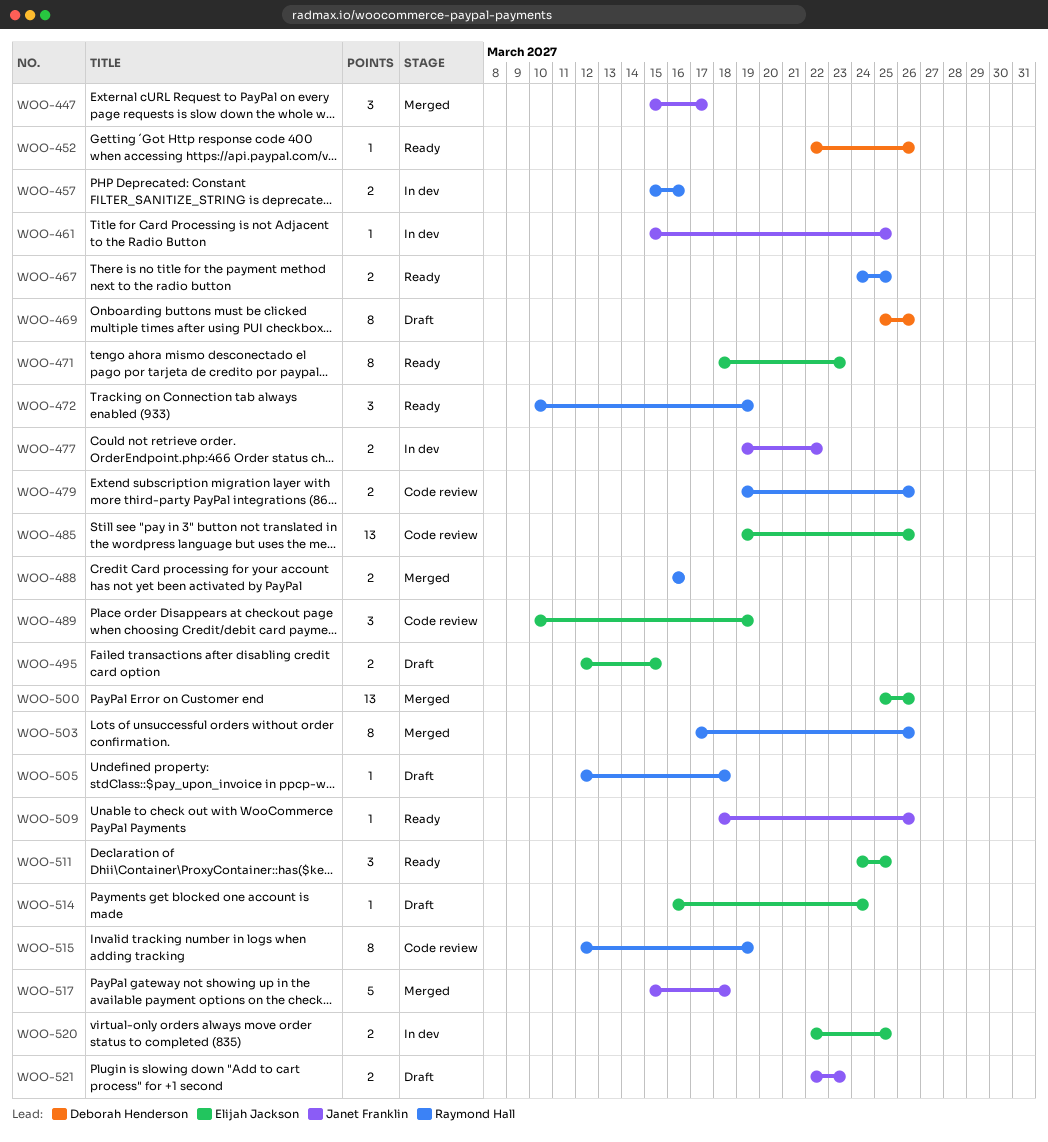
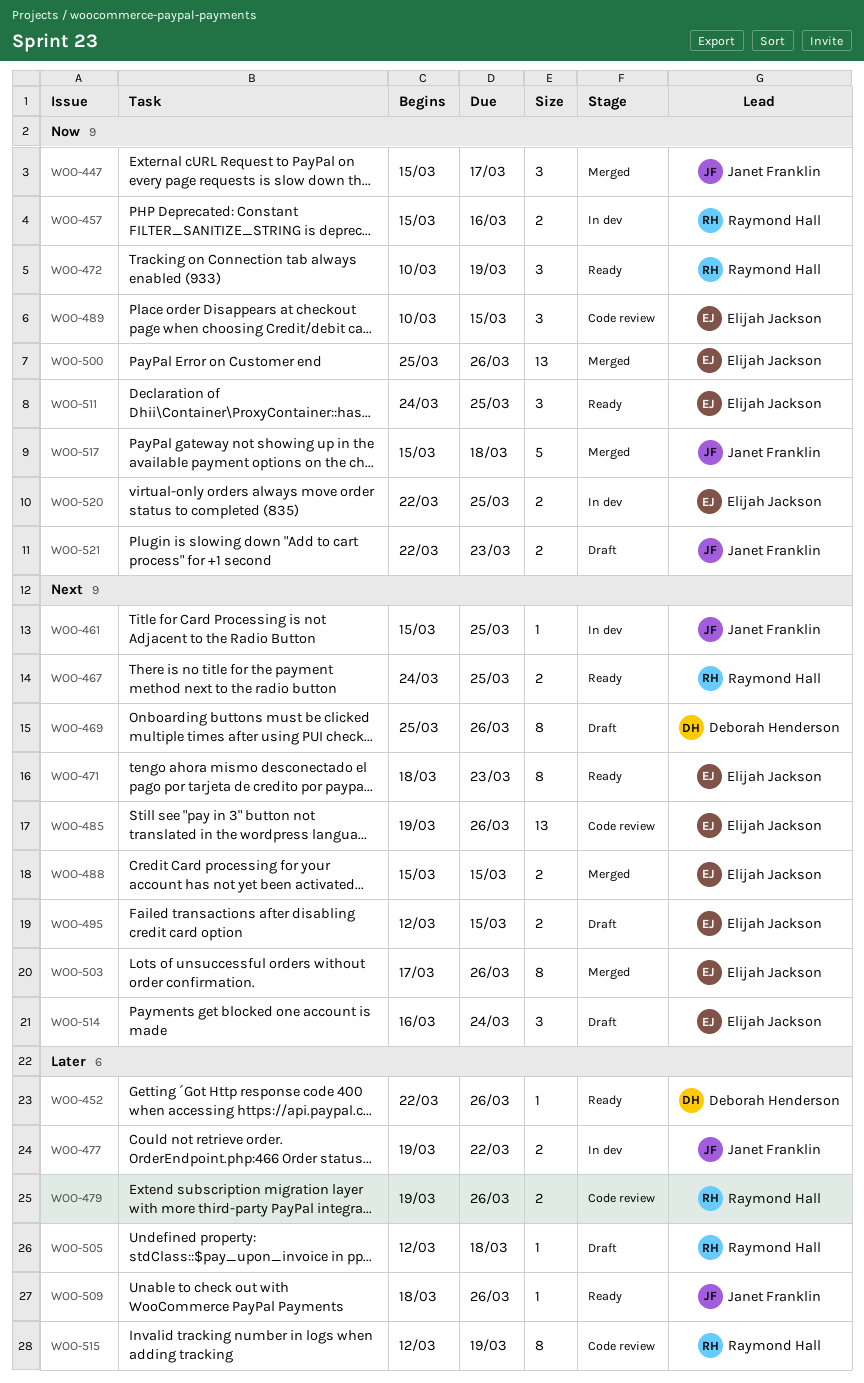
WOO-488, owner: Raymond Hall -> Elijah Jackson
WOO-488, start: Mar 16 -> Mar 15
WOO-488, due: Mar 16 -> Mar 15
WOO-489, due: Mar 19 -> Mar 15
WOO-503, owner: Raymond Hall -> Elijah Jackson
WOO-514, estimate: 1 -> 3

